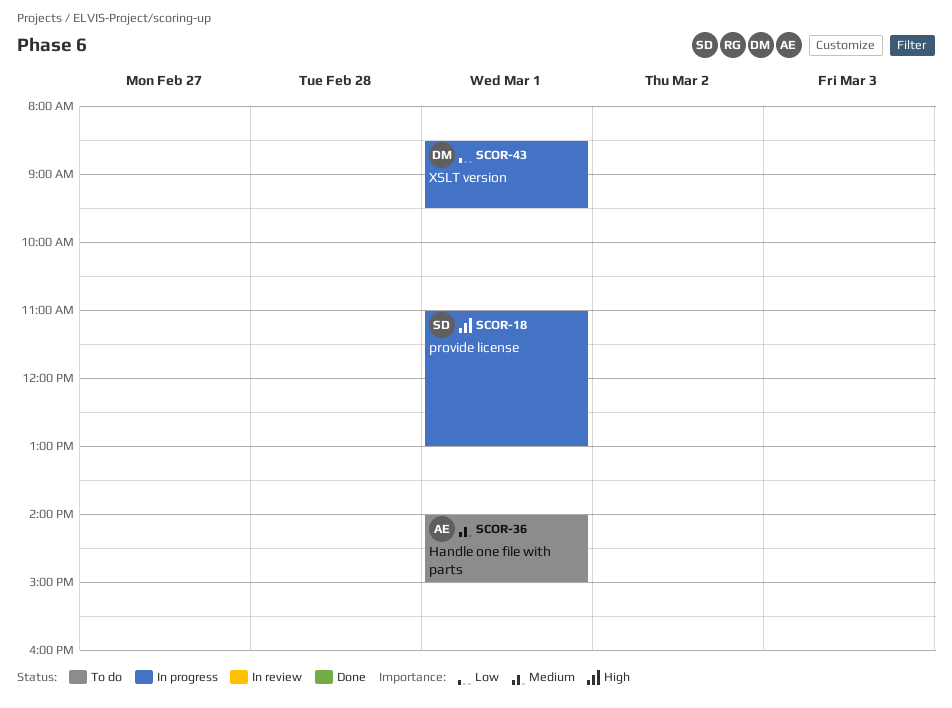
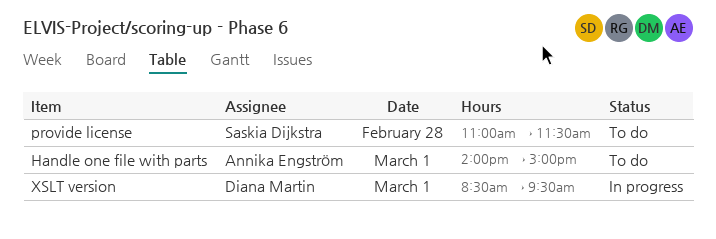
provide license, status: In progress -> To do
provide license, day: Mar 1 -> Feb 28
provide license, ends: 13:00 -> 11:30

